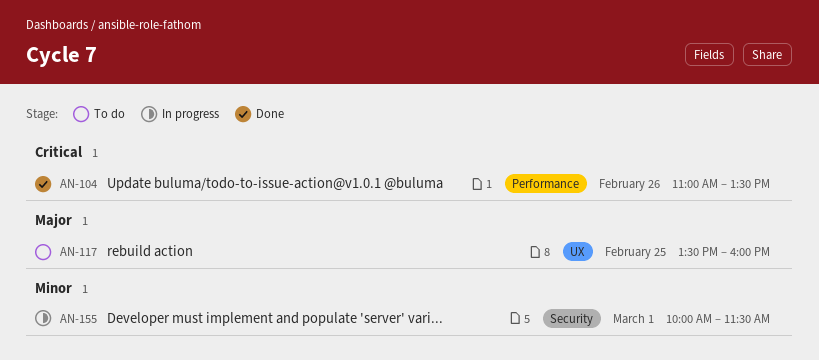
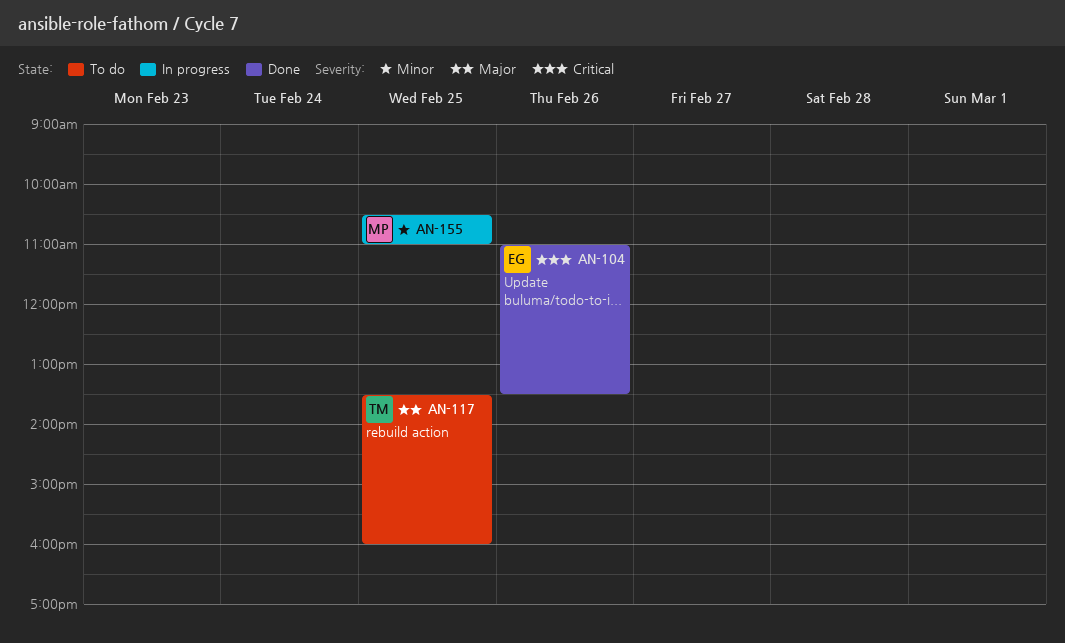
AN-155, day: Mar 1 -> Feb 25
AN-155, begins: 10:00 -> 10:30
AN-155, ends: 11:30 -> 11:00

